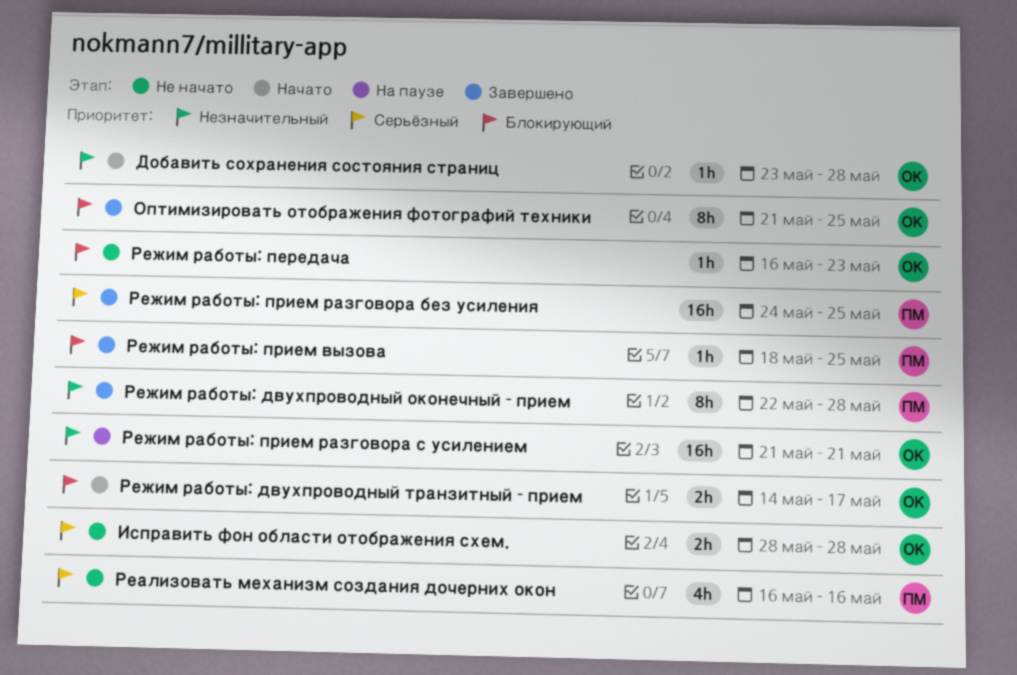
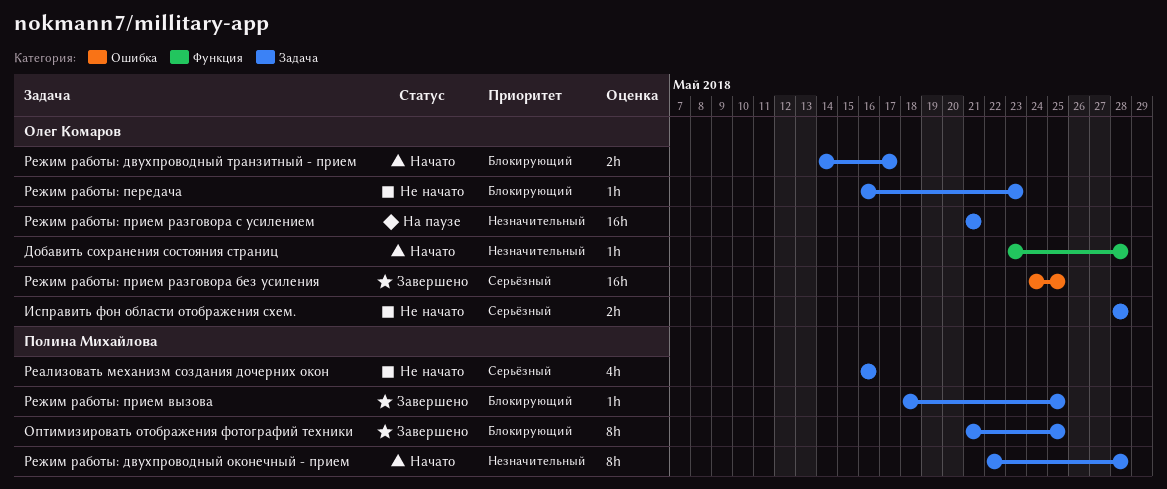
Оптимизировать отображения фотографий техники, owner: Олег Комаров -> Полина Михайлова
Режим работы: двухпроводный оконечный - прием, status: Завершено -> Начато
Режим работы: прием разговора без усиления, owner: Полина Михайлова -> Олег Комаров

